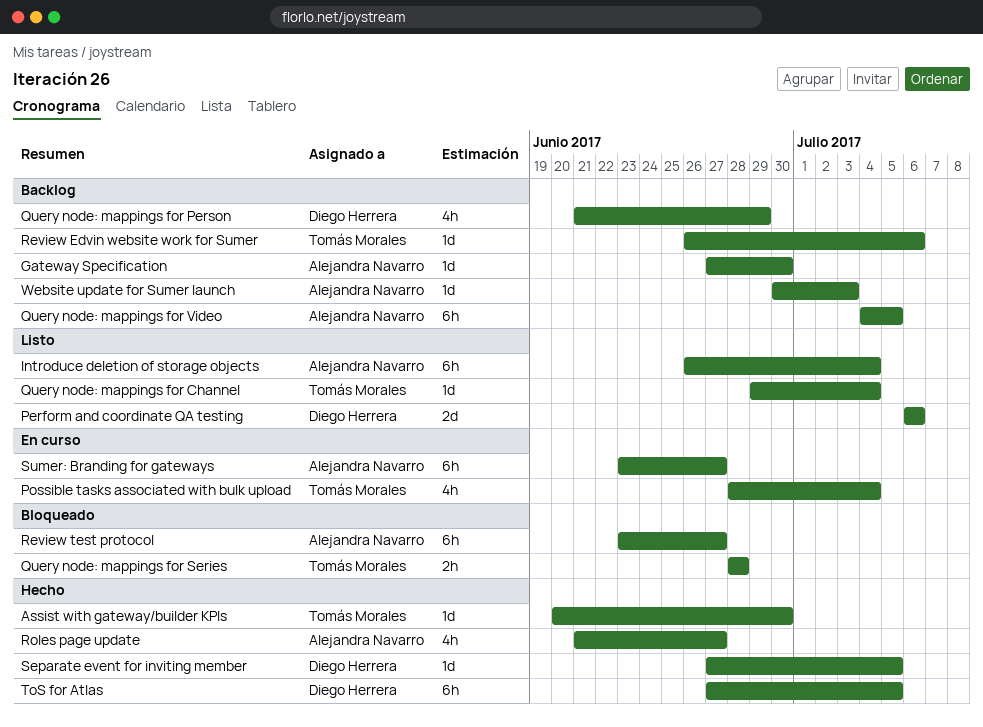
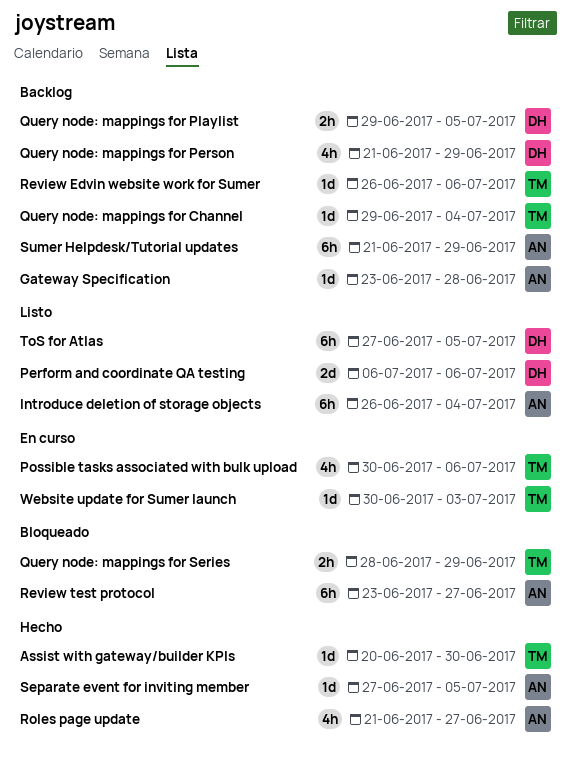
Gateway Specification, start: Jun 27 -> Jun 23
Gateway Specification, due: Jun 30 -> Jun 28
Possible tasks associated with bulk upload, start: Jun 28 -> Jun 30
Possible tasks associated with bulk upload, due: Jul 4 -> Jul 6
Query node: mappings for Channel, status: Listo -> Backlog
Query node: mappings for Playlist: none -> present
Query node: mappings for Series, due: Jun 28 -> Jun 29
Query node: mappings for Video: present -> none
Separate event for inviting member, owner: Diego Herrera -> Alejandra Navarro
Sumer Helpdesk/Tutorial updates: none -> present
Sumer: Branding for gateways: present -> none
ToS for Atlas, status: Hecho -> Listo
Website update for Sumer launch, status: Backlog -> En curso
Website update for Sumer launch, owner: Alejandra Navarro -> Tomás Morales

